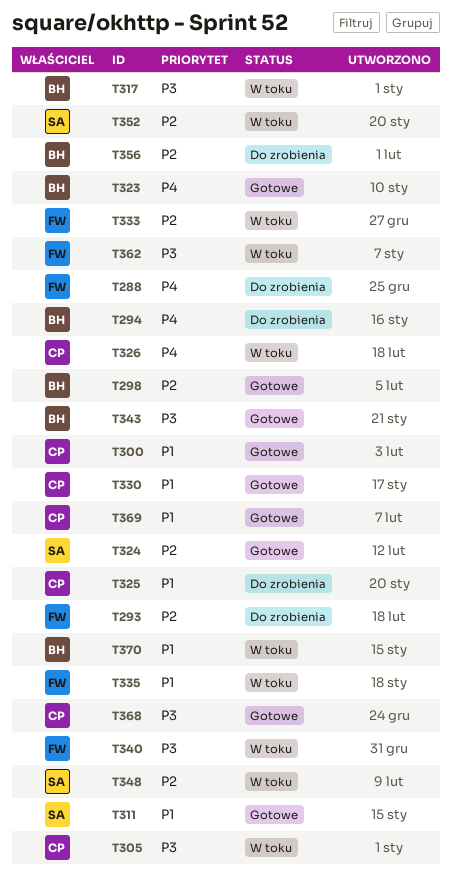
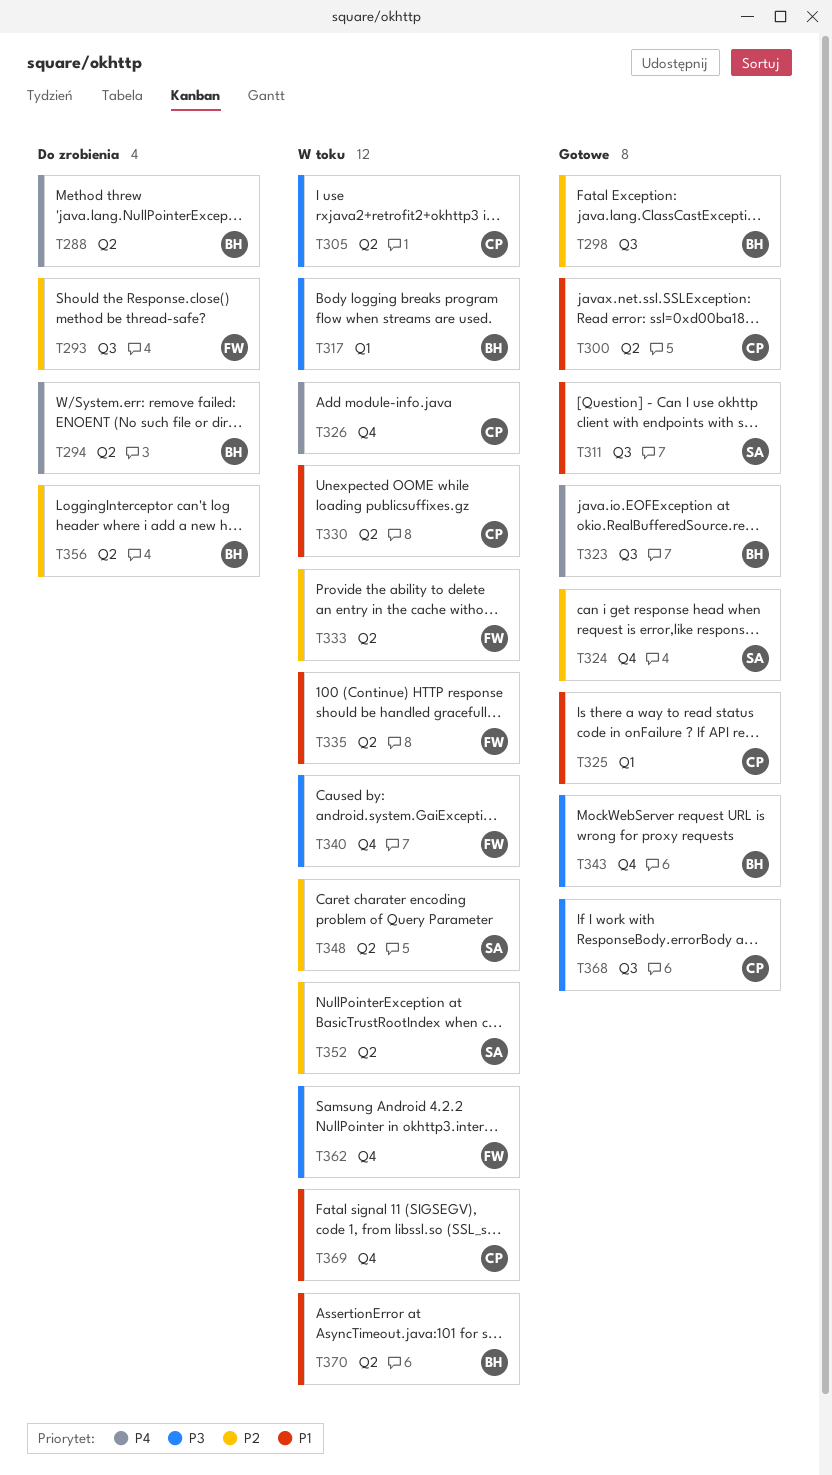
T288, owner: FW -> BH
T325, status: Do zrobienia -> Gotowe
T330, status: Gotowe -> W toku
T369, status: Gotowe -> W toku

